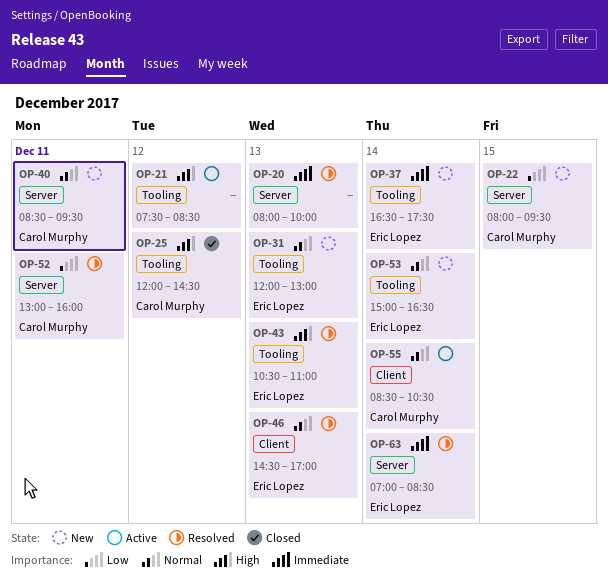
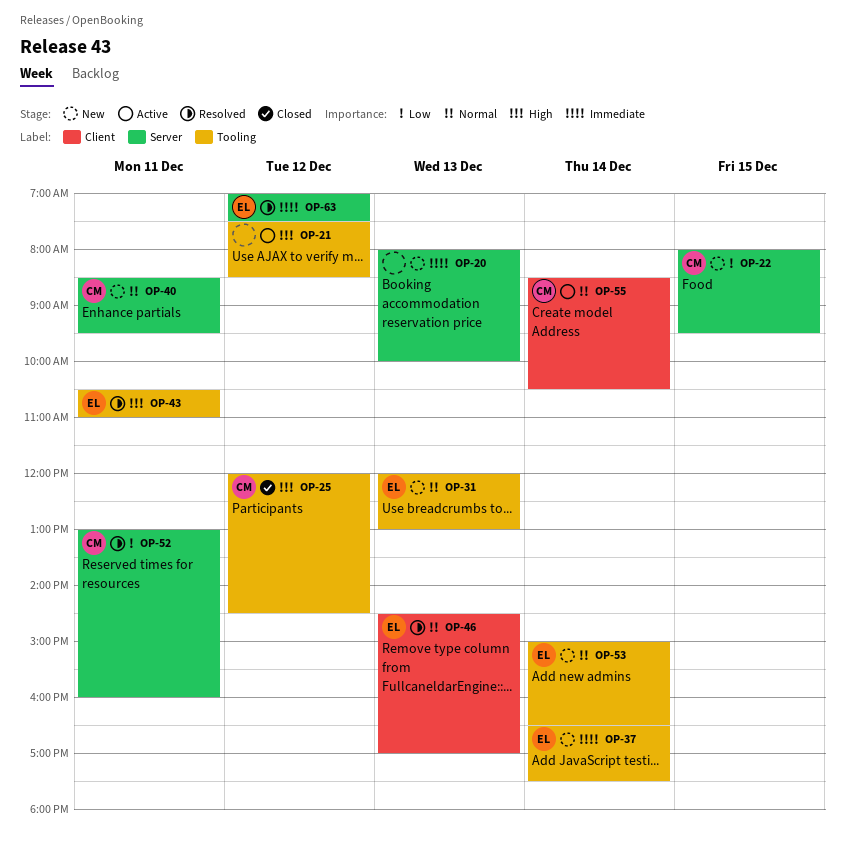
OP-20, status: Resolved -> New
OP-43, day: Dec 13 -> Dec 11
OP-63, day: Dec 14 -> Dec 12
OP-63, ends: 08:30 -> 07:30

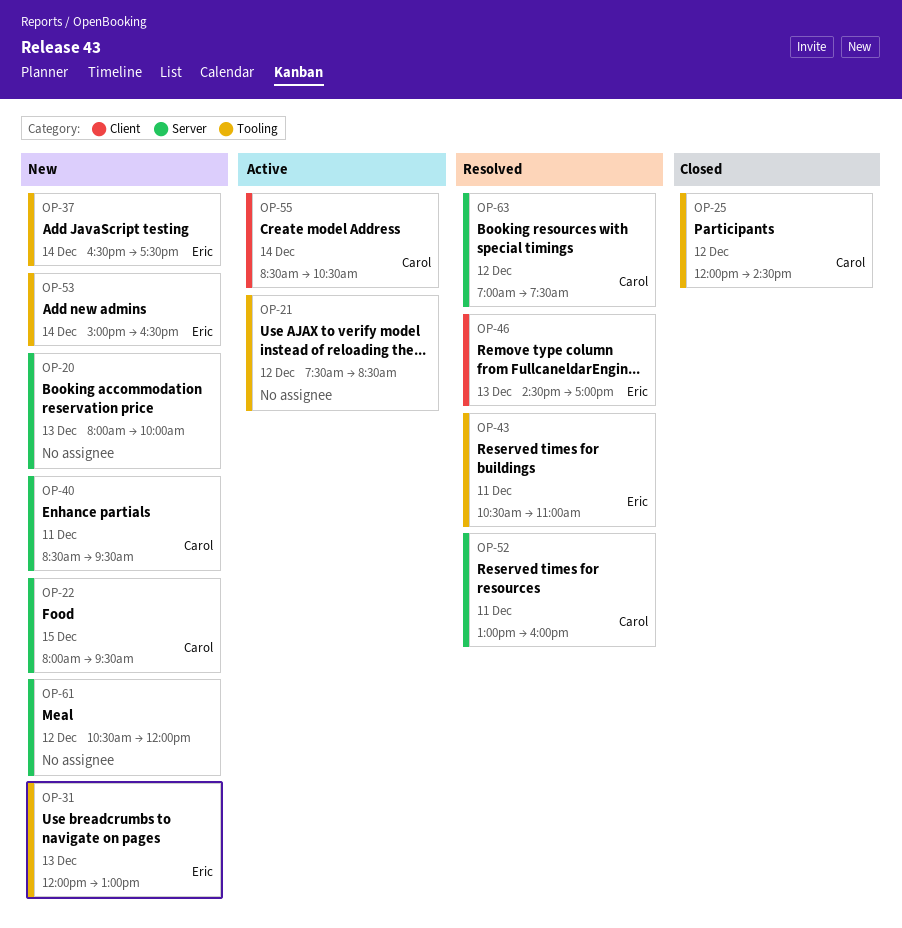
OP-61: none -> present
OP-63, owner: Eric -> Carol

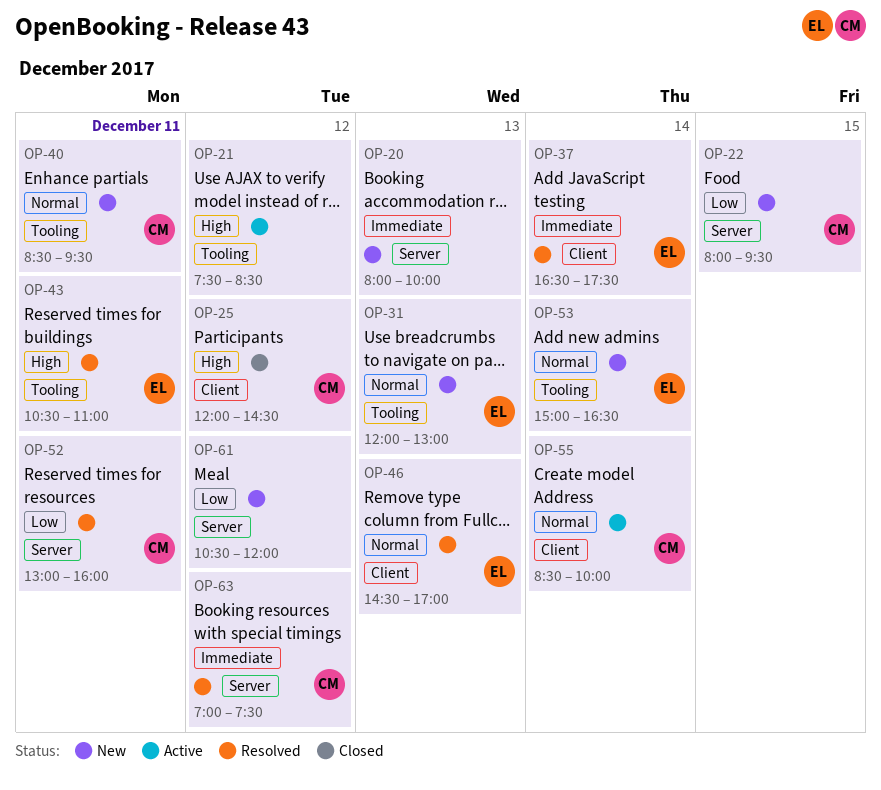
OP-25, label: Tooling -> Client
OP-37, status: New -> Resolved
OP-37, label: Tooling -> Client
OP-40, label: Server -> Tooling
OP-55, ends: 10:30 -> 10:00

